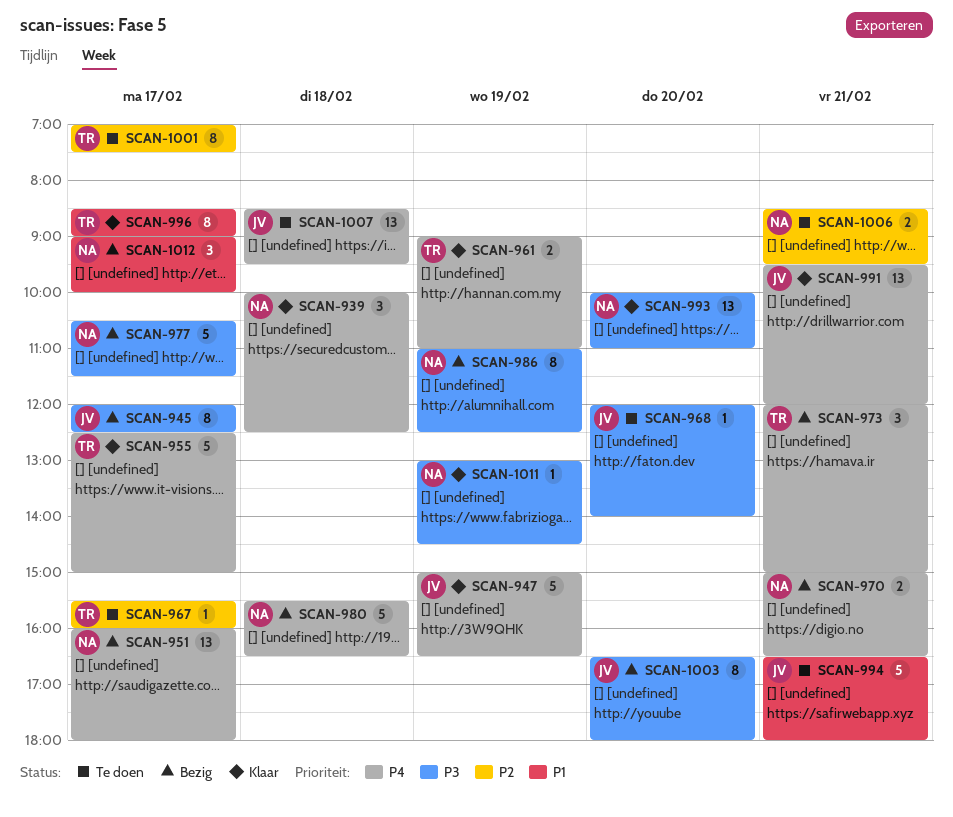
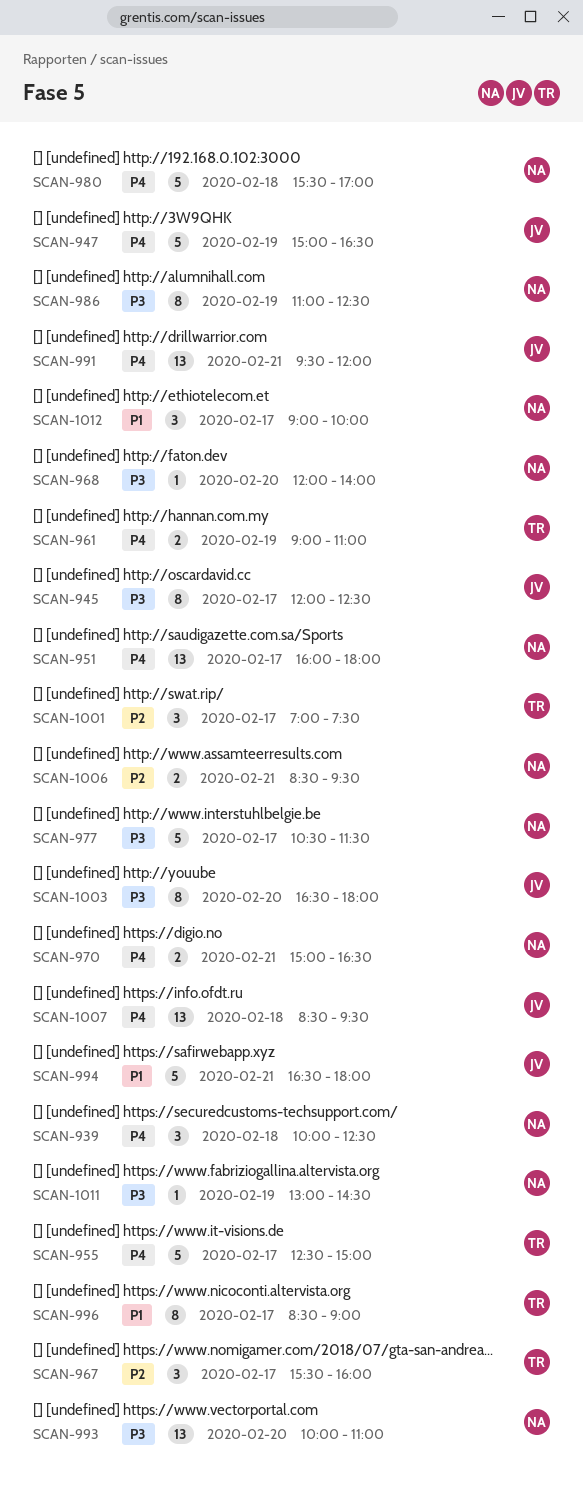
SCAN-967, estimate: 1 -> 3
SCAN-968, owner: JV -> NA
SCAN-973: present -> none
SCAN-980, ends: 16:30 -> 17:00
SCAN-1001, estimate: 8 -> 3

